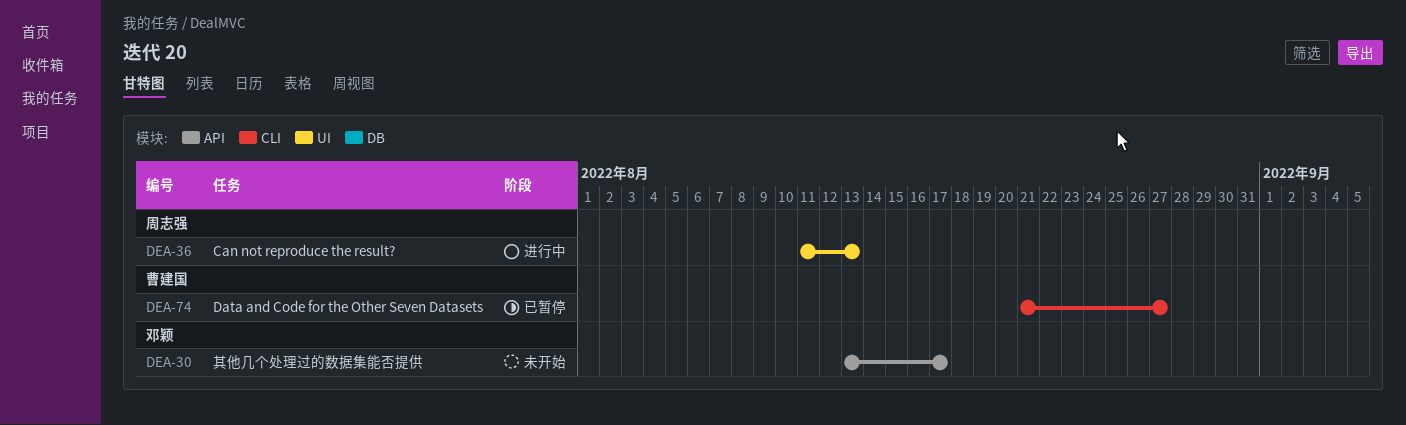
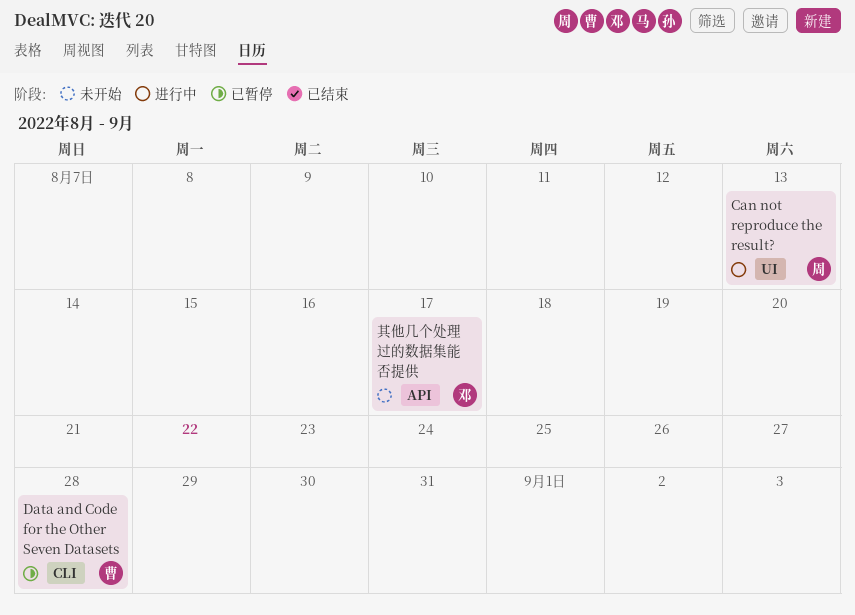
Data and Code for the Other Seven Datasets, due: Aug 27 -> Aug 28

